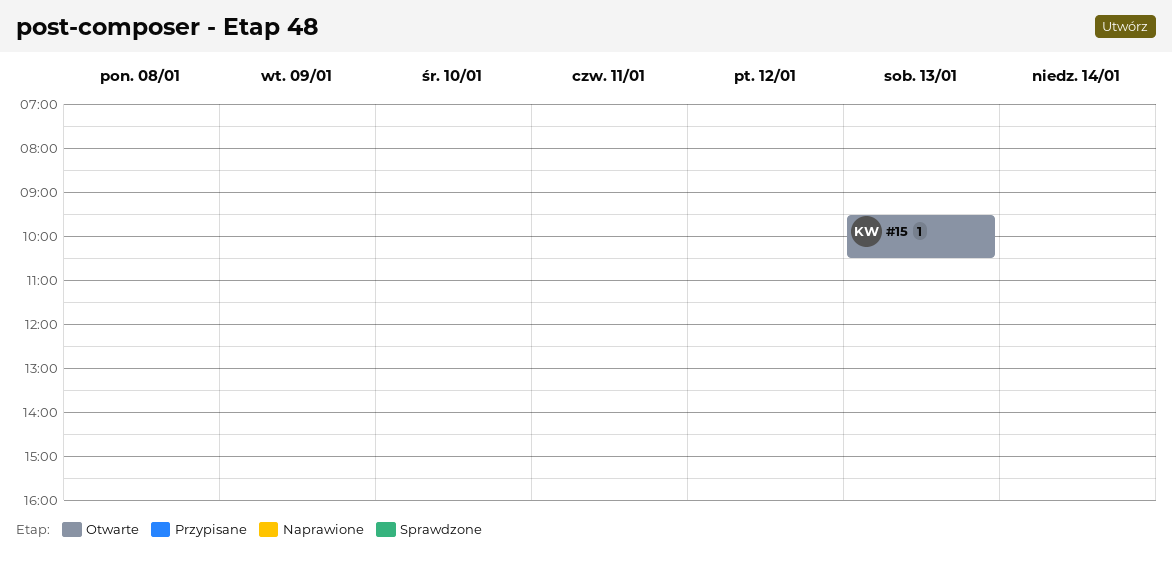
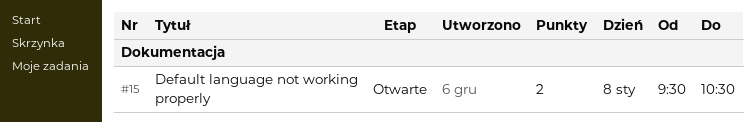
#15, estimate: 1 -> 2
#15, day: Jan 13 -> Jan 8

